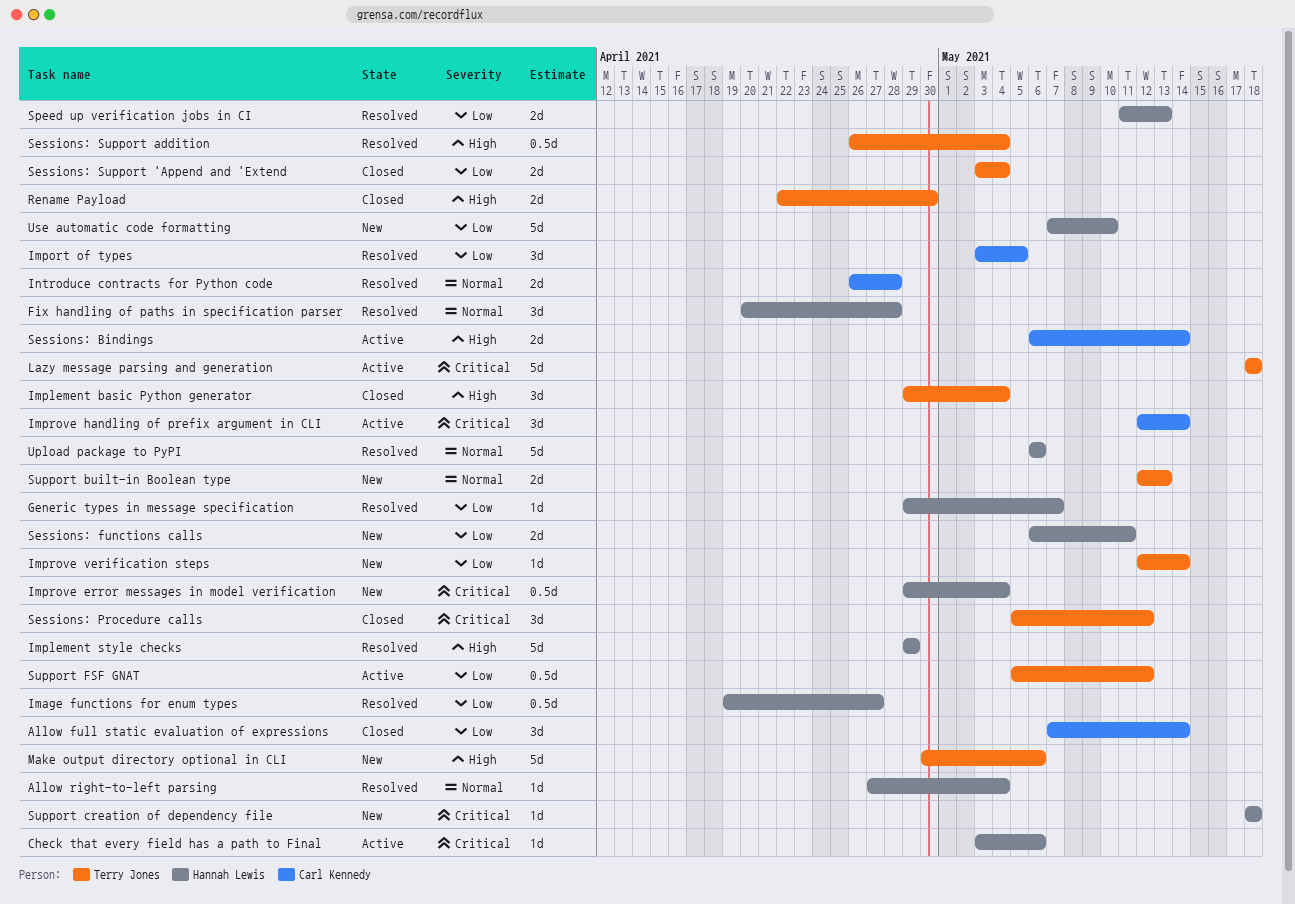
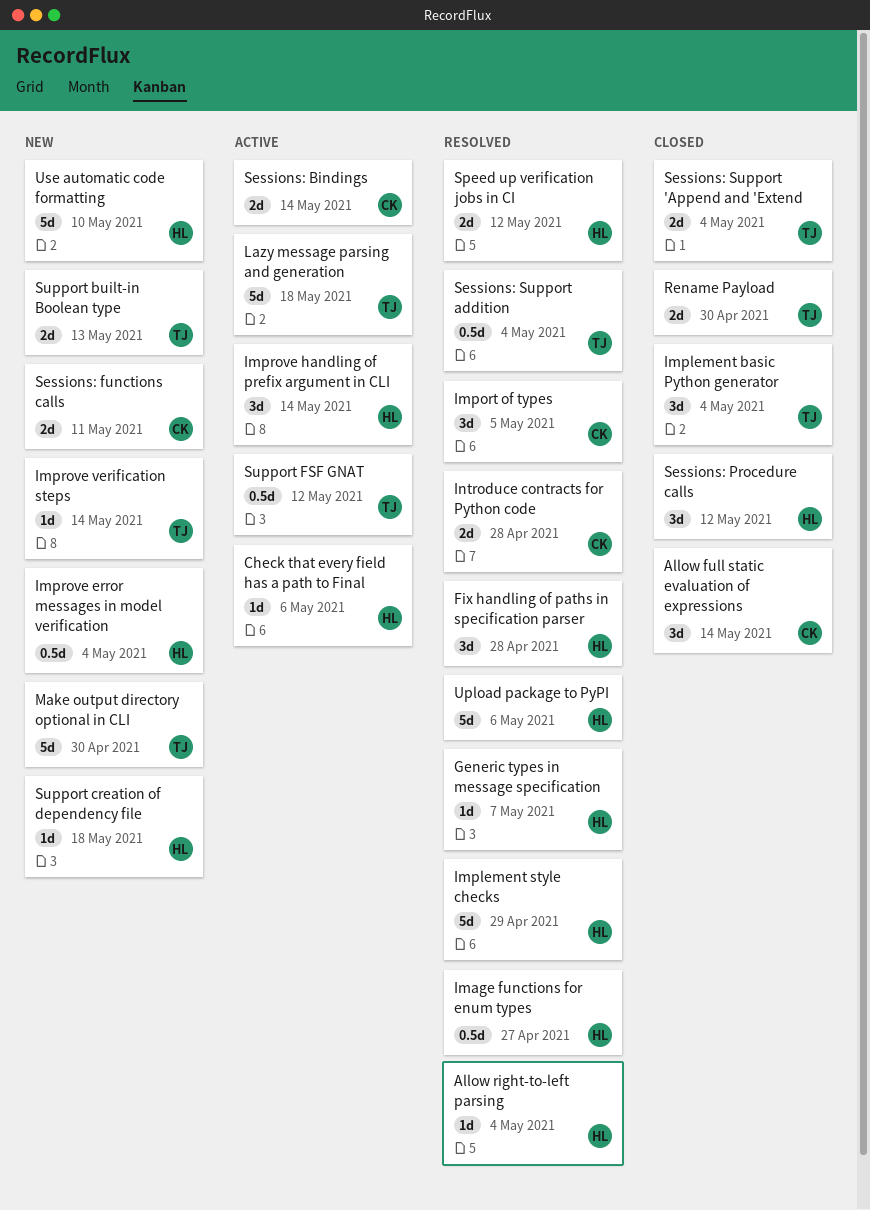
Improve handling of prefix argument in CLI, owner: Carl Kennedy -> Hannah Lewis
Make output directory optional in CLI, due: May 6 -> Apr 30
Sessions: functions calls, owner: Hannah Lewis -> Carl Kennedy
Sessions: Procedure calls, owner: Terry Jones -> Hannah Lewis
Speed up verification jobs in CI, due: May 13 -> May 12

